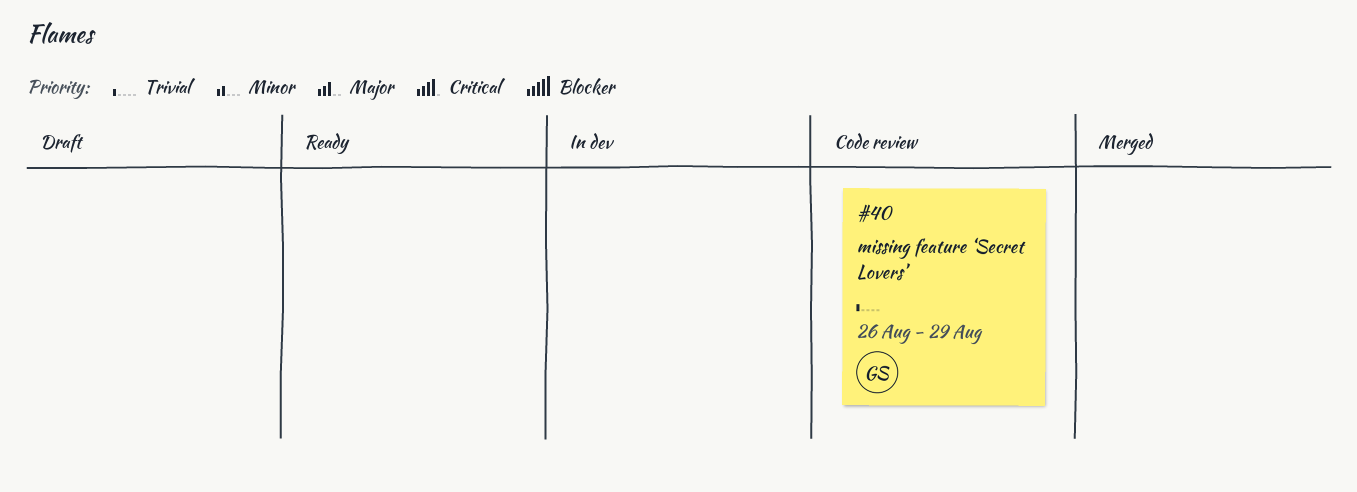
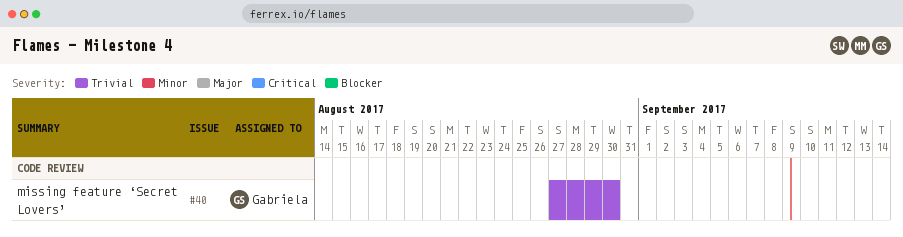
#40, start: Aug 26 -> Aug 27
#40, due: Aug 29 -> Aug 30

